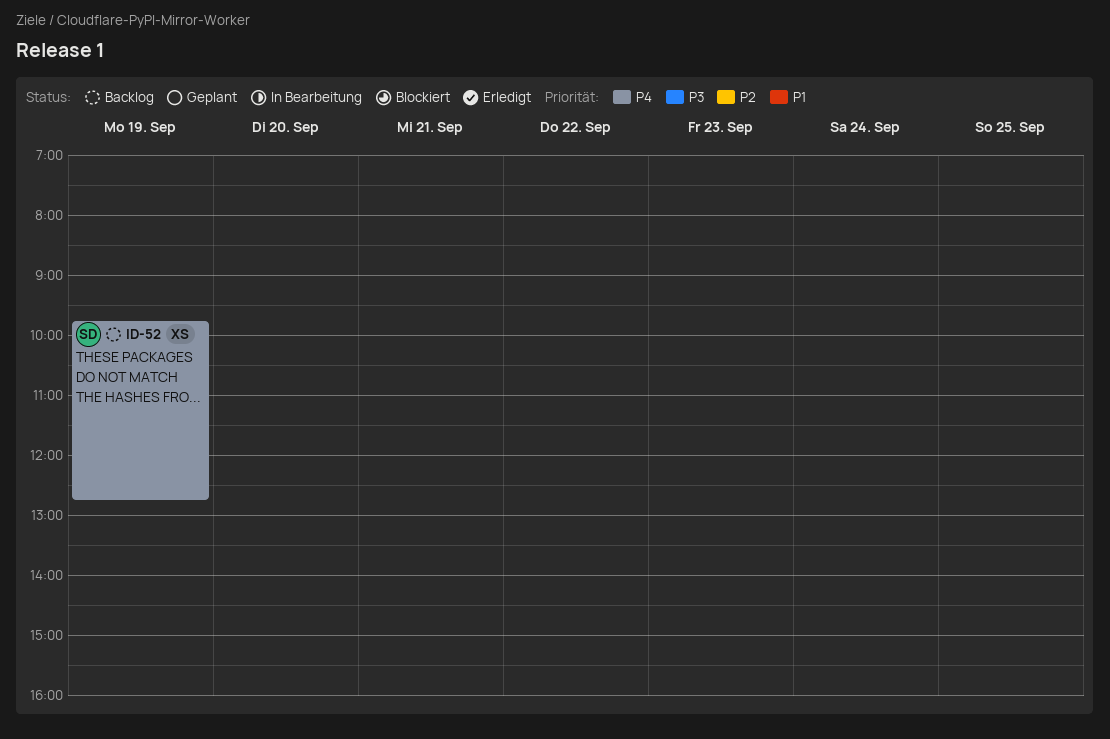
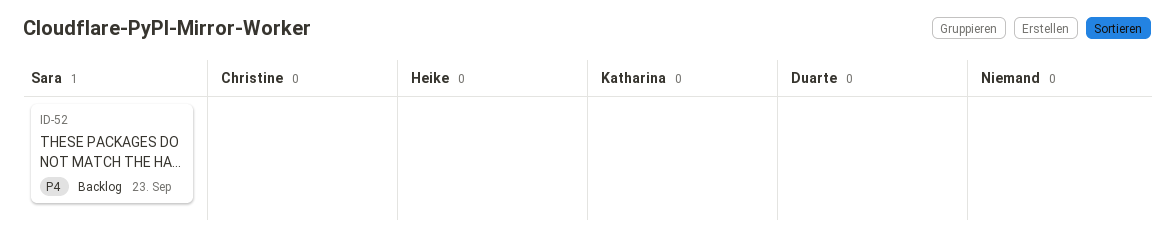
ID-52, day: Sep 19 -> Sep 23

